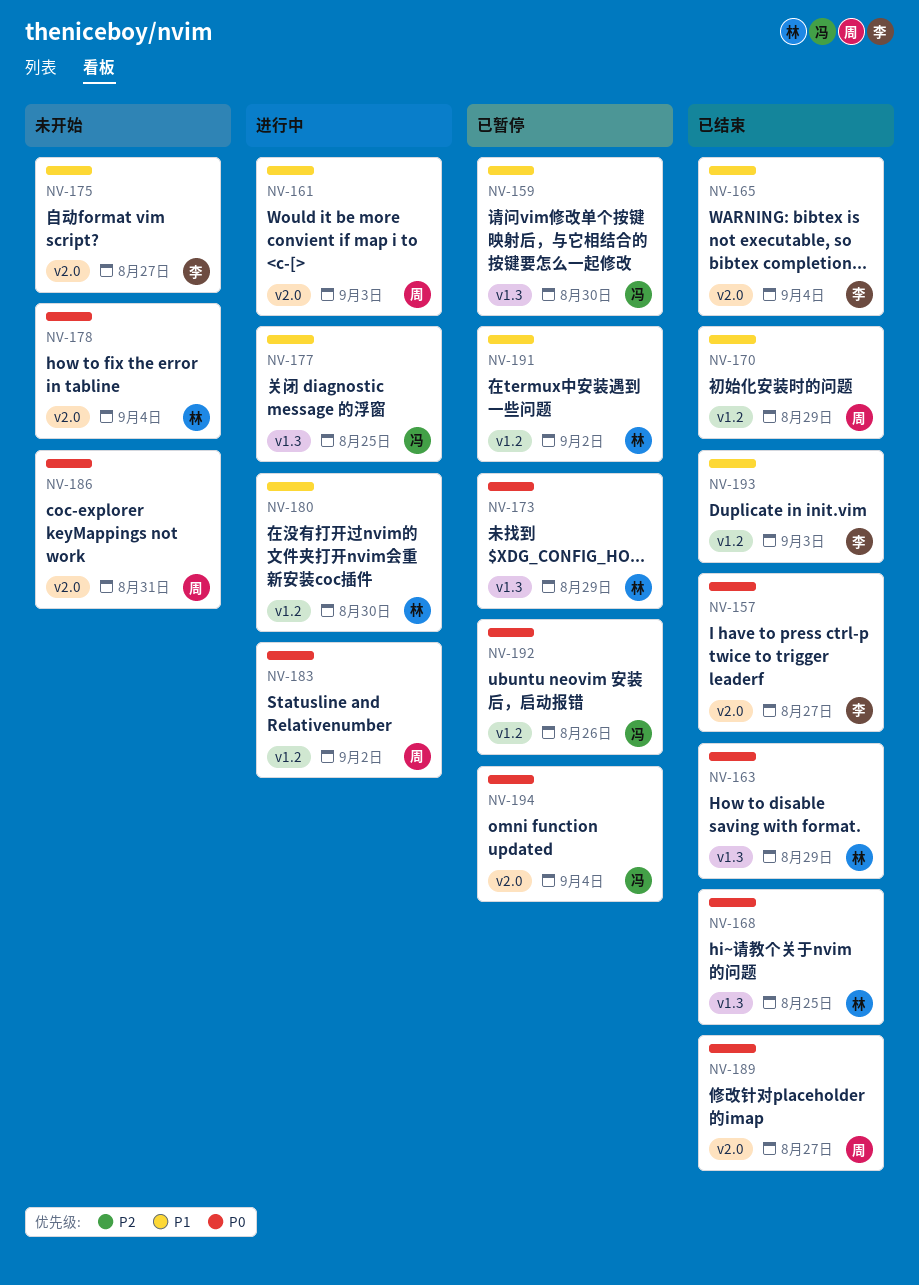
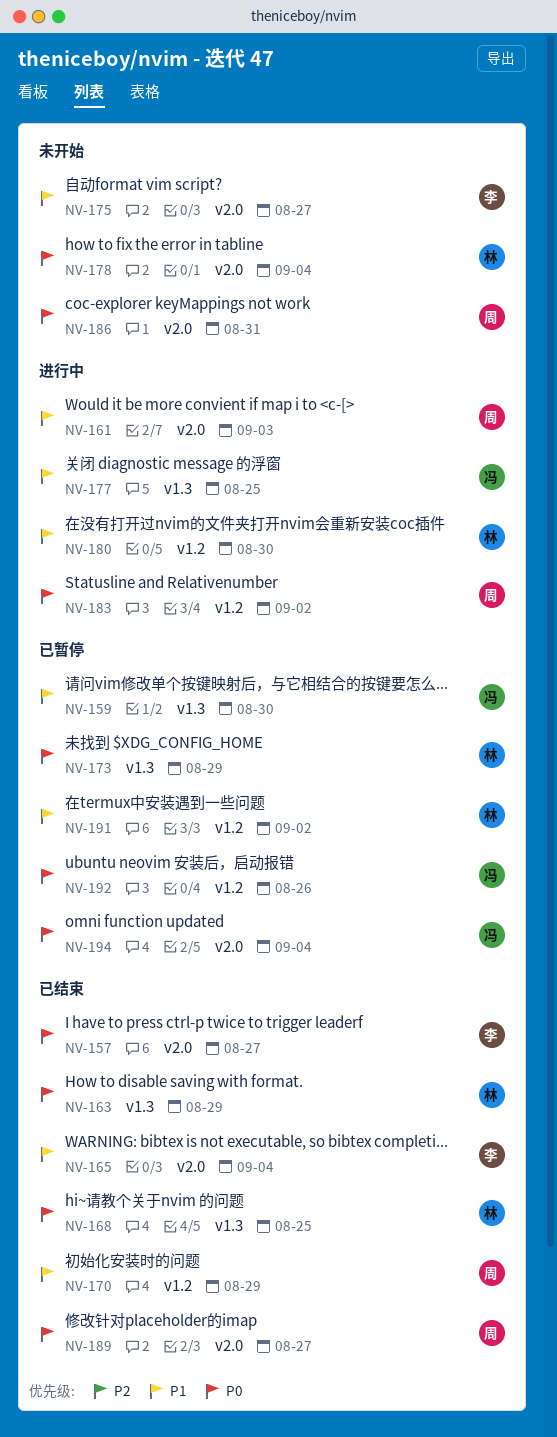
NV-193: present -> none

